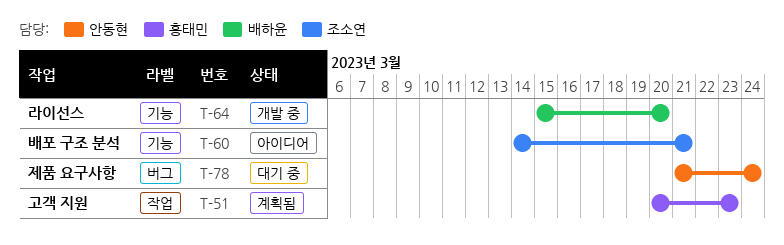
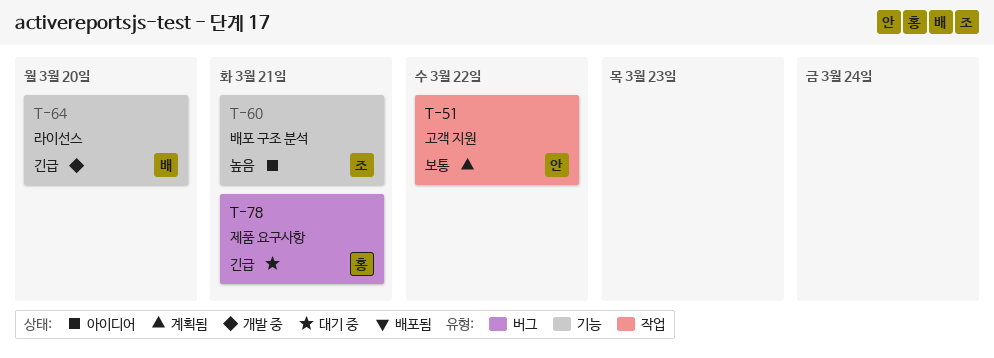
T-51, owner: 홍태민 -> 안동현
T-51, due: Mar 23 -> Mar 22
T-78, owner: 안동현 -> 홍태민
T-78, due: Mar 24 -> Mar 21

